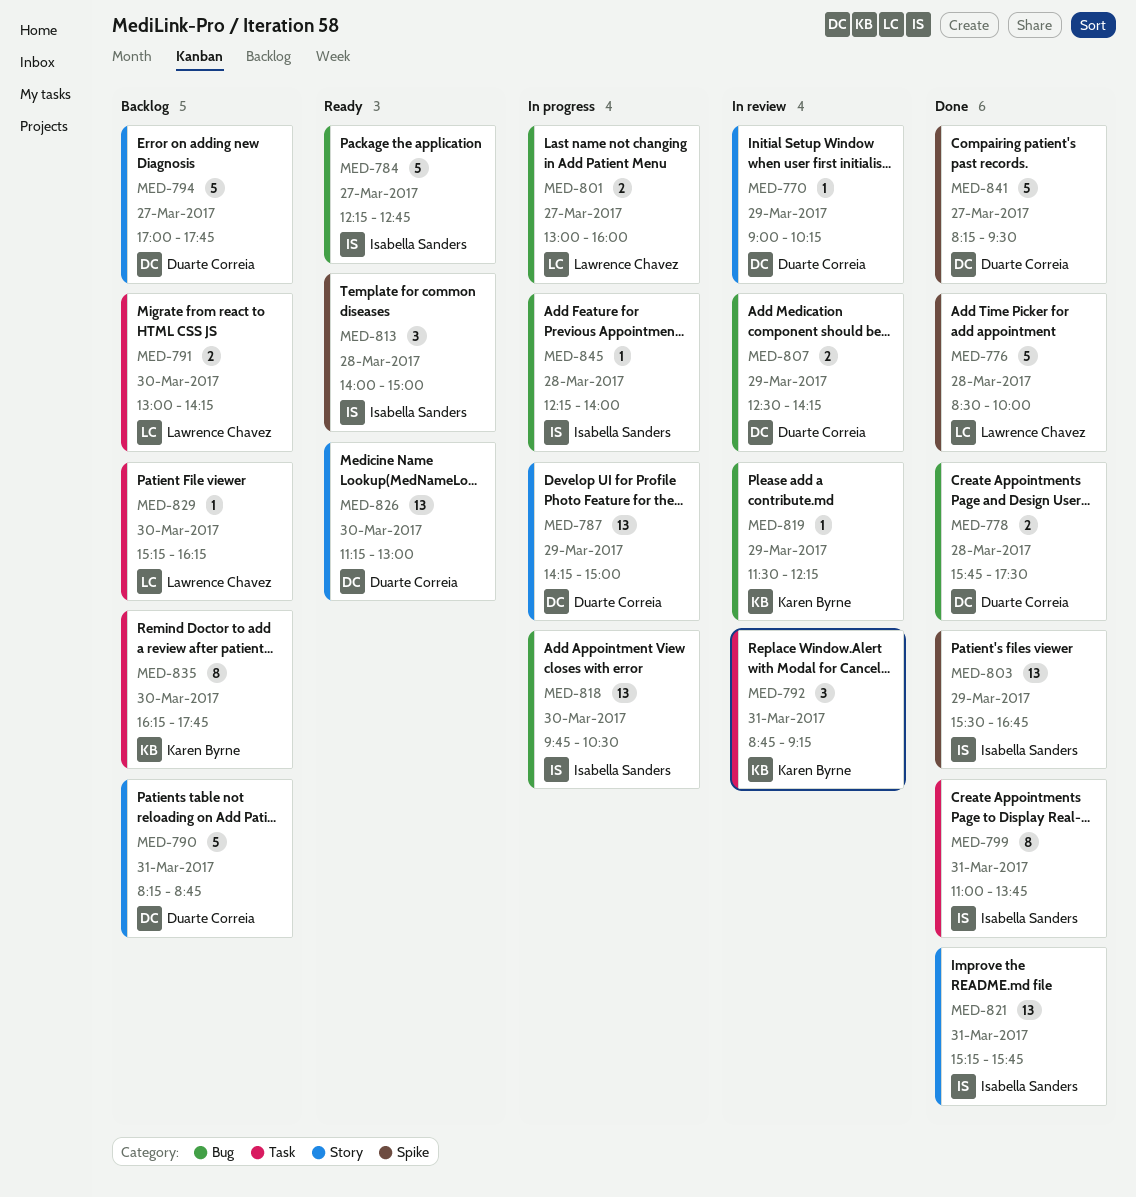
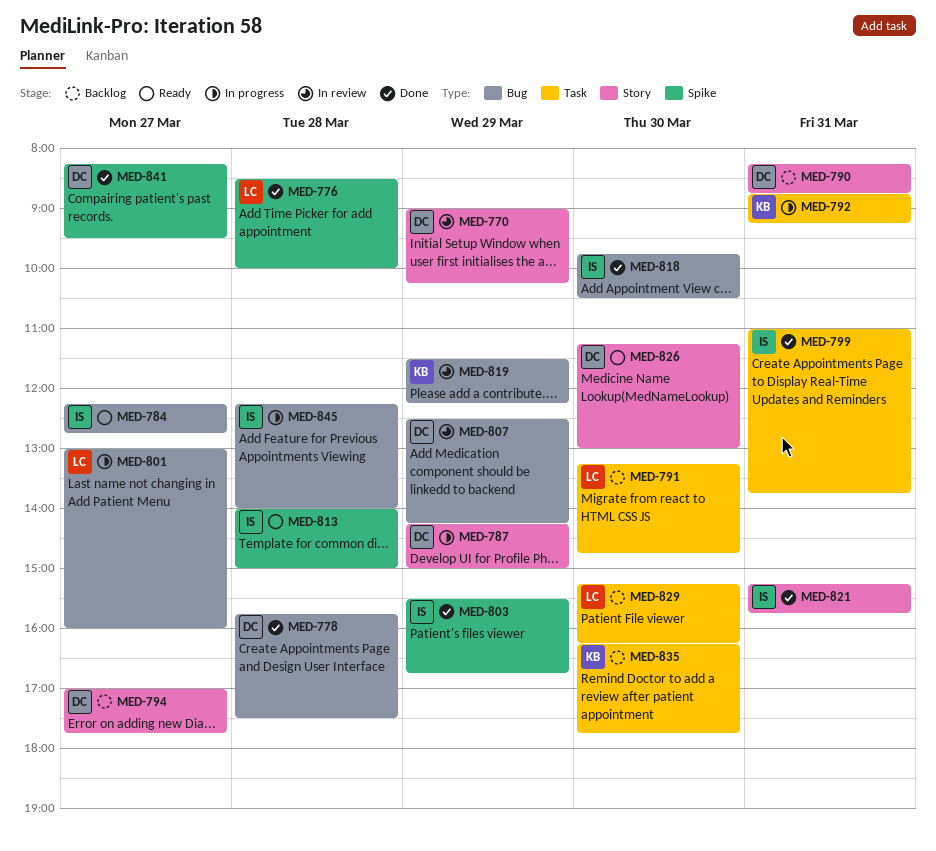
MED-791, begins: 13:00 -> 13:15
MED-791, ends: 14:15 -> 14:45
MED-792, status: In review -> In progress
MED-818, status: In progress -> Done

